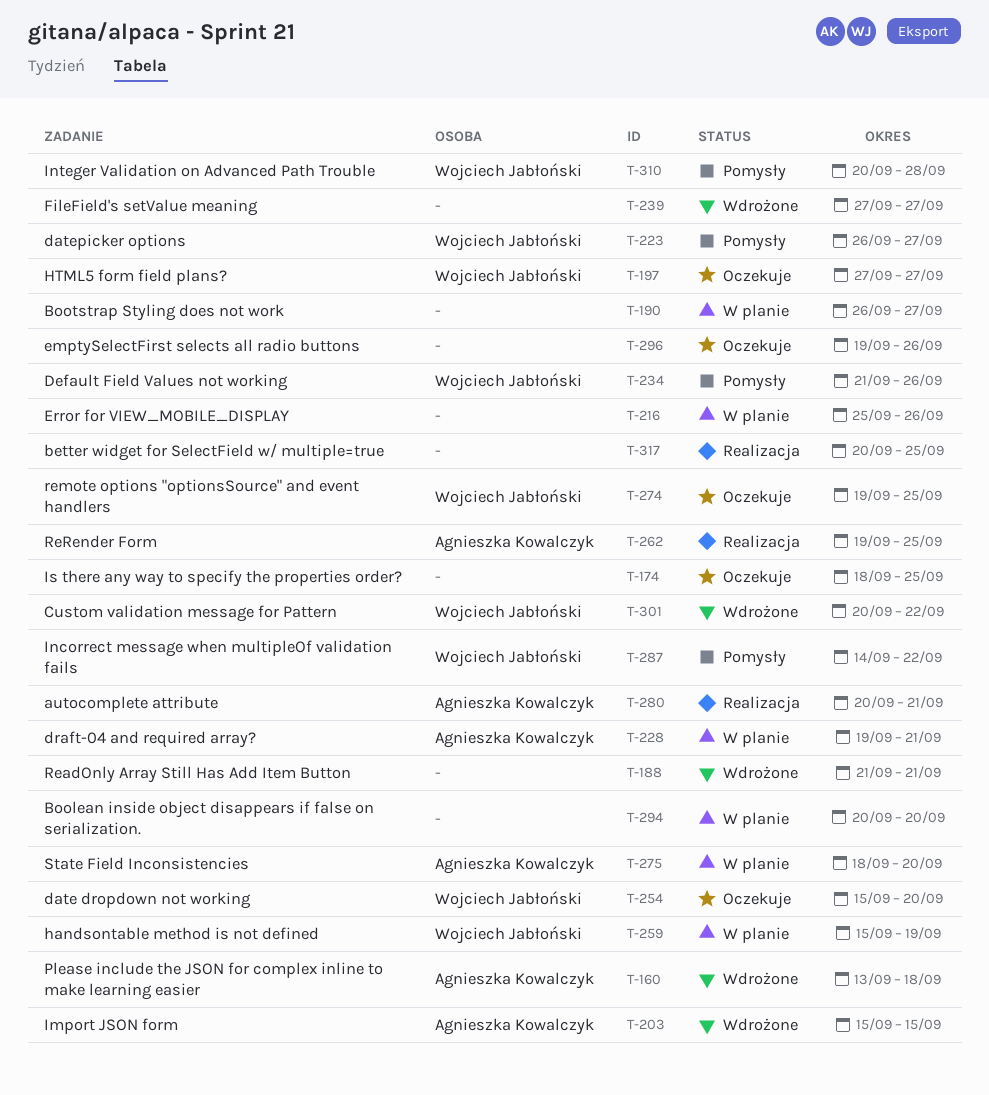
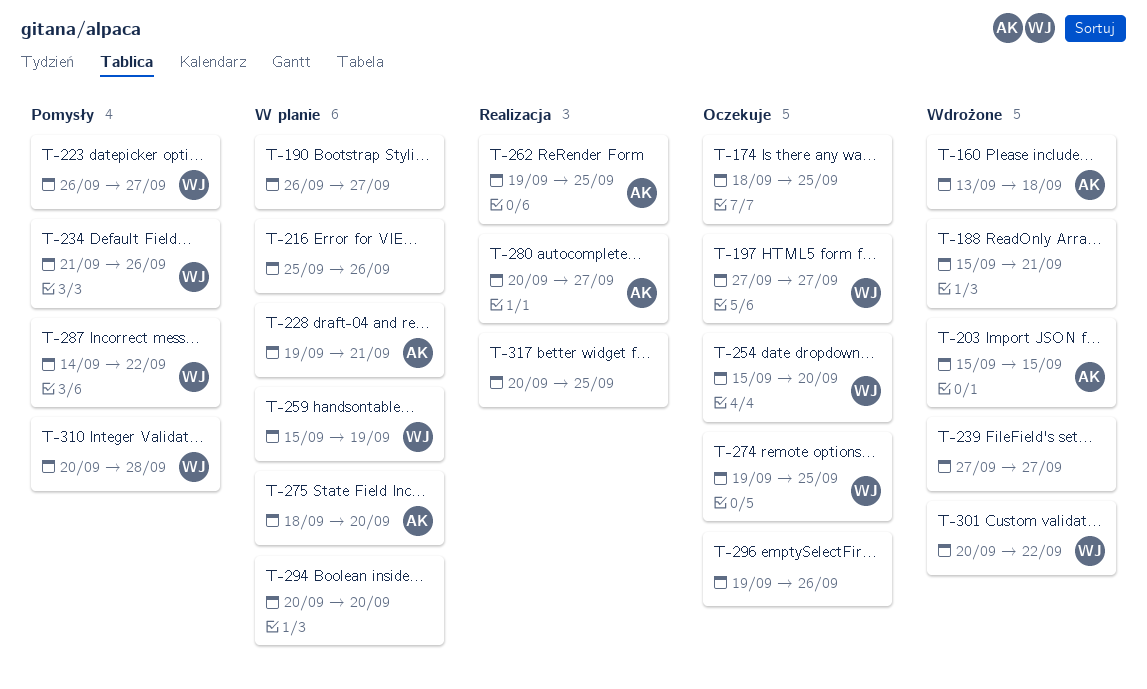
T-188, start: Sep 21 -> Sep 15
T-280, due: Sep 21 -> Sep 27

